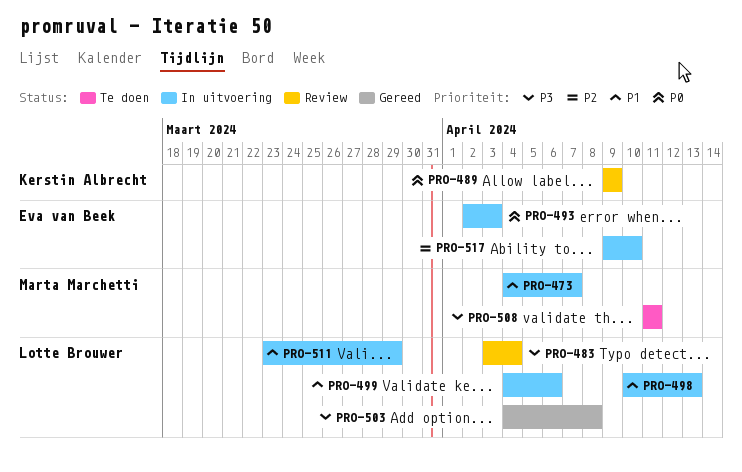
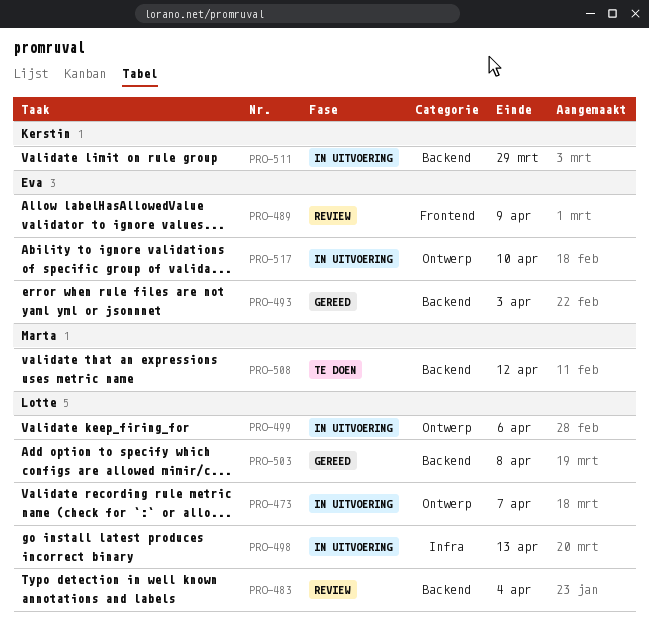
PRO-473, owner: Marta Marchetti -> Lotte Brouwer
PRO-489, owner: Kerstin Albrecht -> Eva van Beek
PRO-493, status: In uitvoering -> Gereed
PRO-508, due: Apr 11 -> Apr 12
PRO-511, owner: Lotte Brouwer -> Kerstin Albrecht

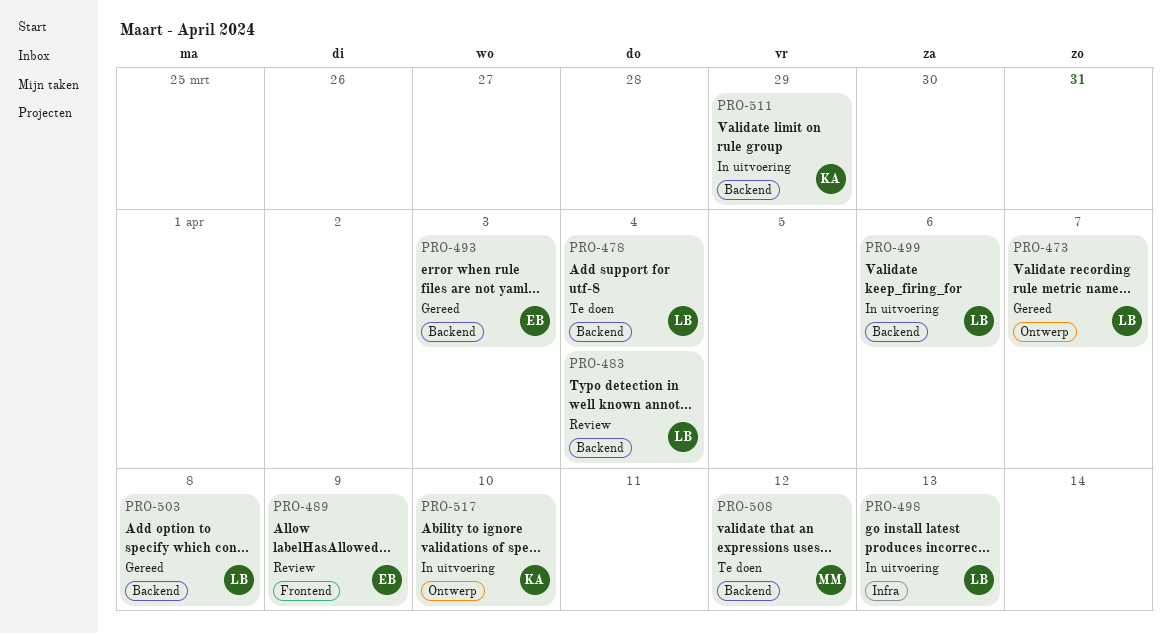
PRO-473, status: In uitvoering -> Gereed
PRO-478: none -> present
PRO-499, label: Ontwerp -> Backend
PRO-517, owner: Eva -> Kerstin

